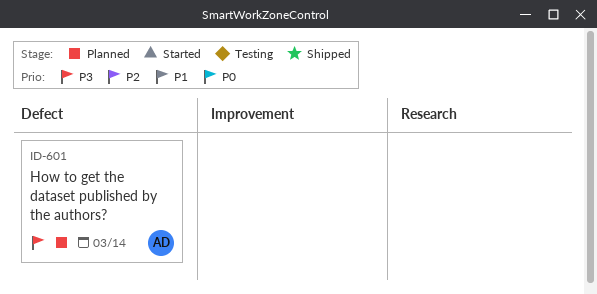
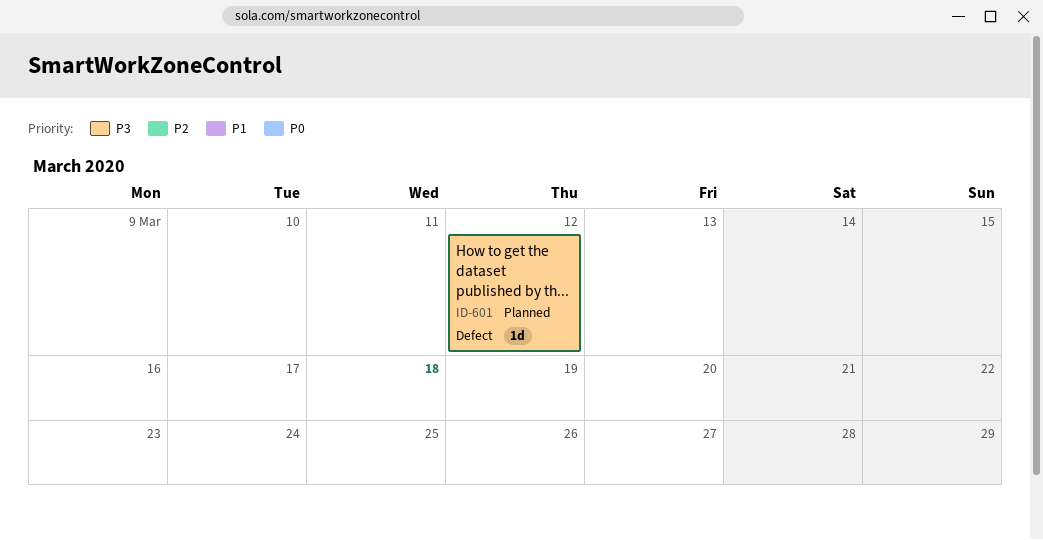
ID-601, due: Mar 14 -> Mar 12

